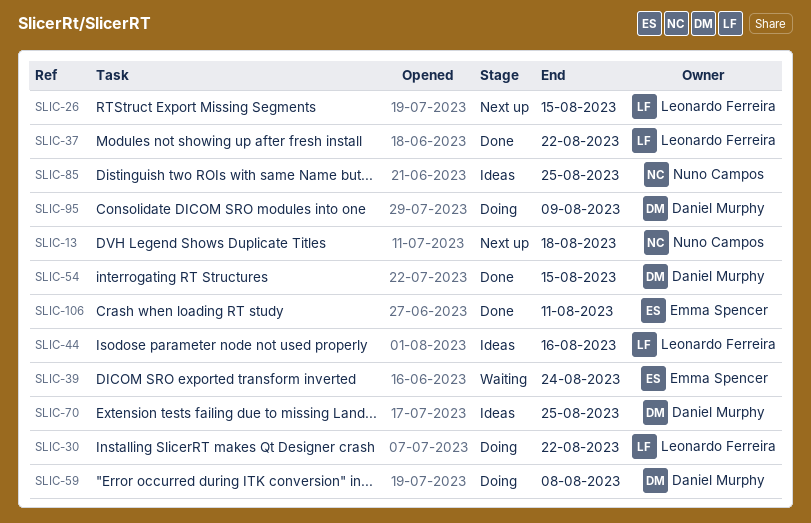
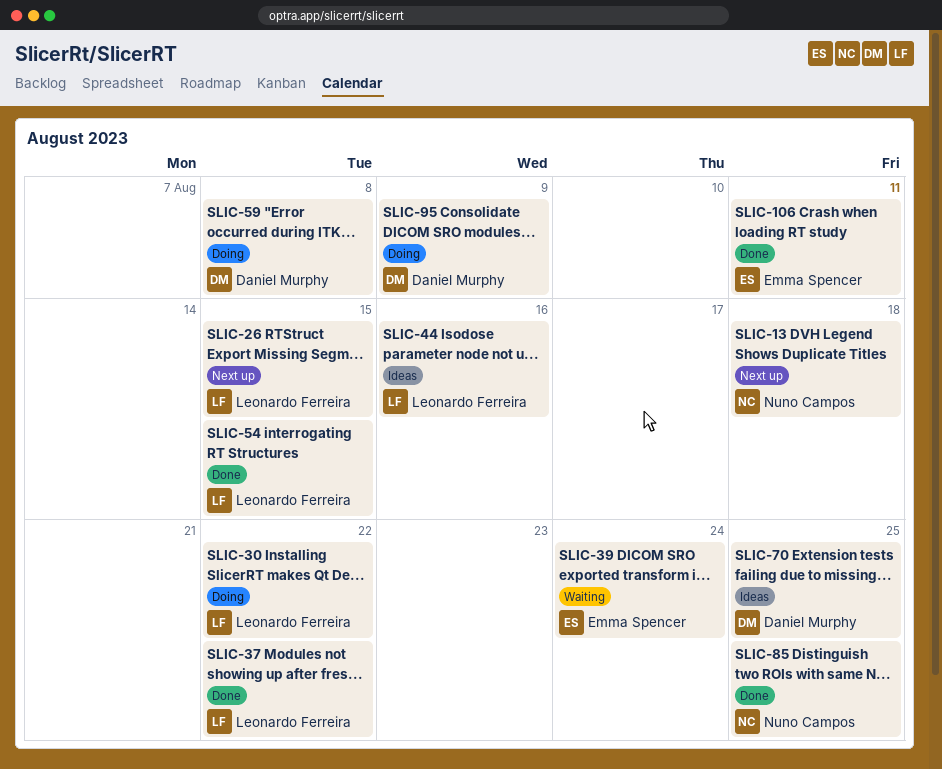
SLIC-54, owner: Daniel Murphy -> Leonardo Ferreira
SLIC-85, status: Ideas -> Done

